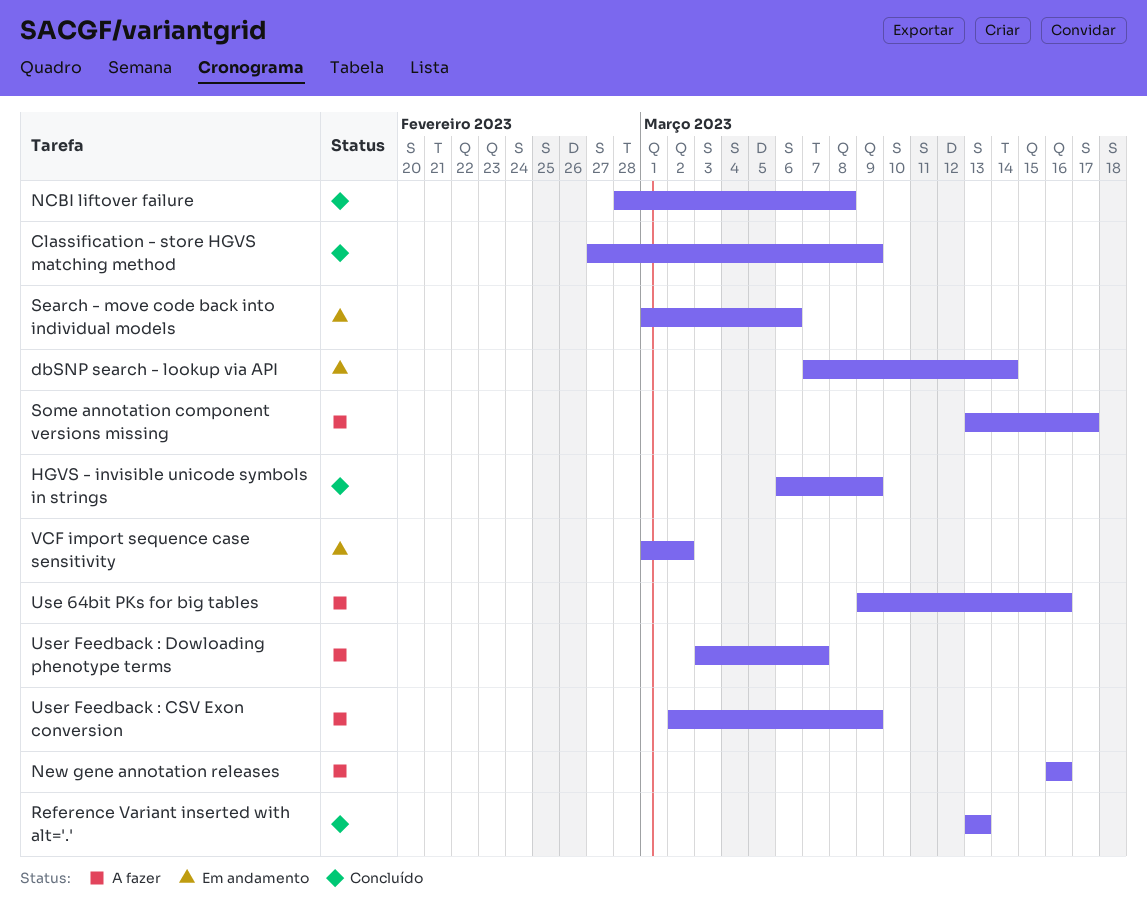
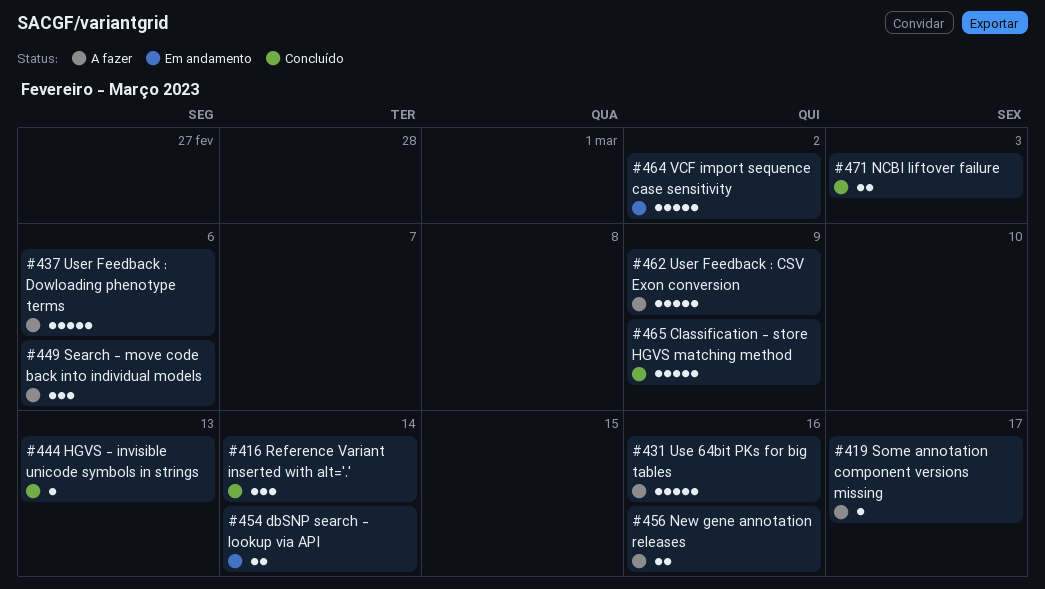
HGVS - invisible unicode symbols in strings, due: Mar 9 -> Mar 13
NCBI liftover failure, due: Mar 8 -> Mar 3
Reference Variant inserted with alt='.', due: Mar 13 -> Mar 14
Search - move code back into individual models, status: Em andamento -> A fazer
User Feedback : Dowloading phenotype terms, due: Mar 7 -> Mar 6

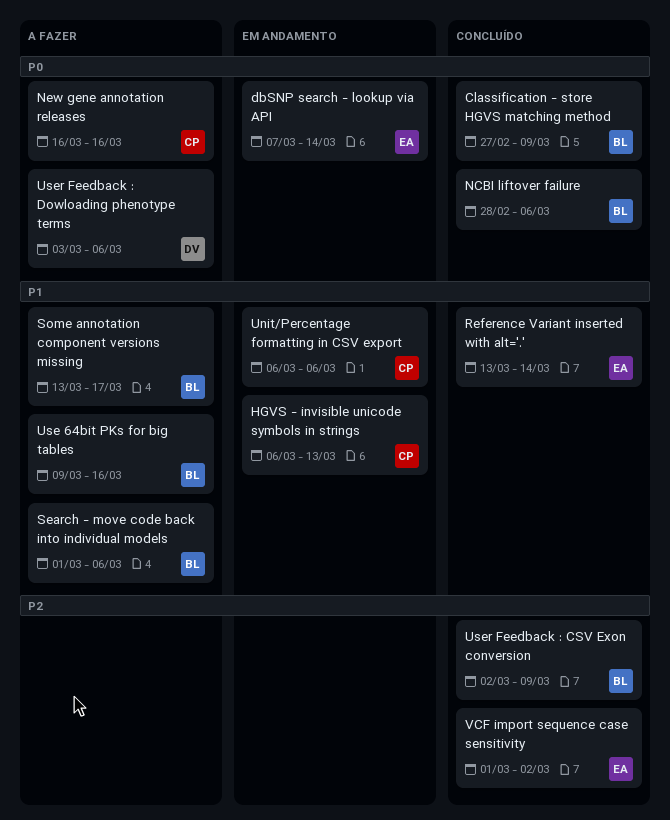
HGVS - invisible unicode symbols in strings, status: Concluído -> Em andamento
NCBI liftover failure, due: Mar 3 -> Mar 6
Unit/Percentage formatting in CSV export: none -> present
User Feedback : CSV Exon conversion, status: A fazer -> Concluído
VCF import sequence case sensitivity, status: Em andamento -> Concluído

